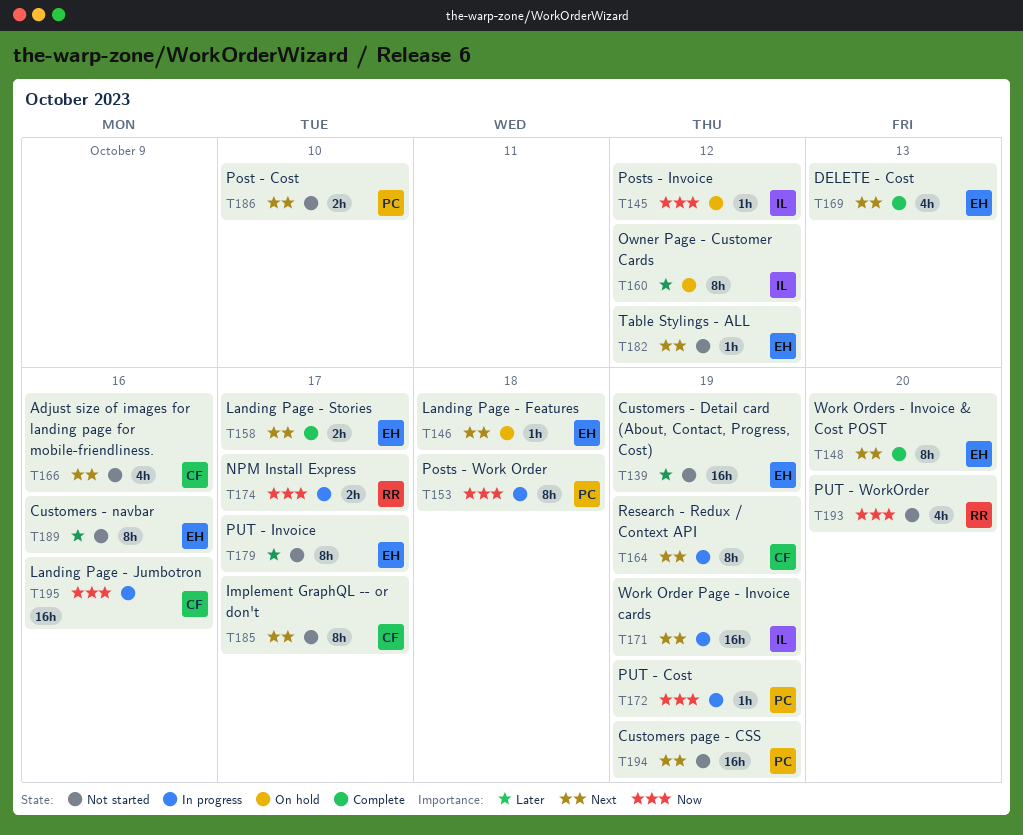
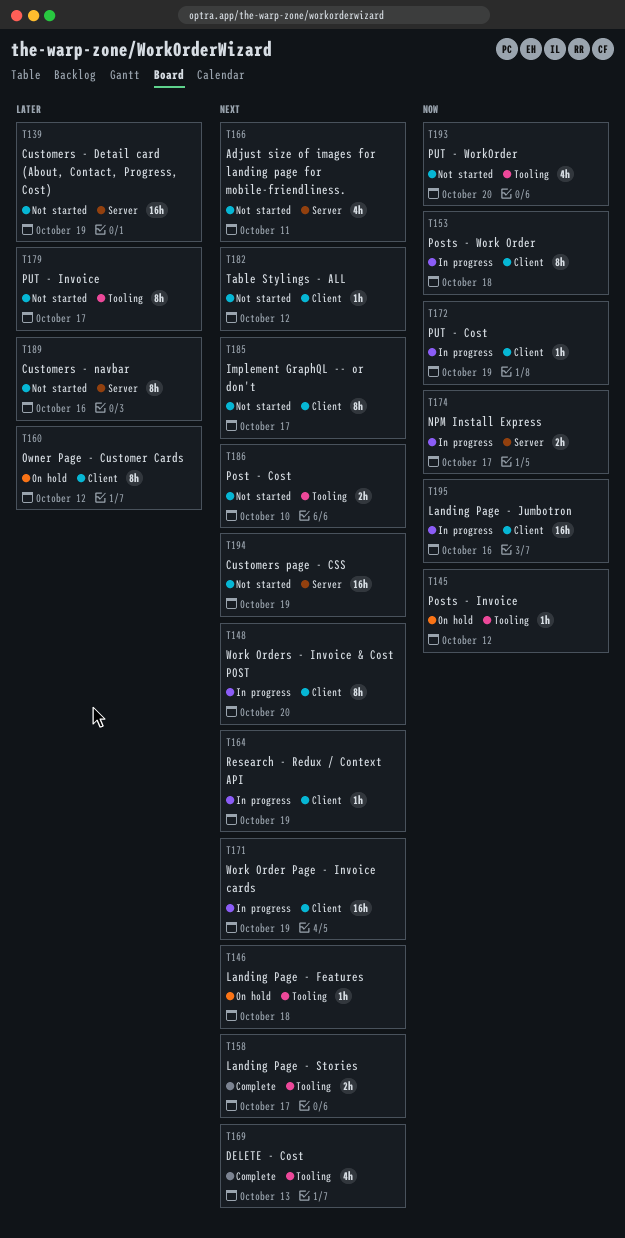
T148, status: Complete -> In progress
T164, estimate: 8h -> 1h
T166, due: Oct 16 -> Oct 11

